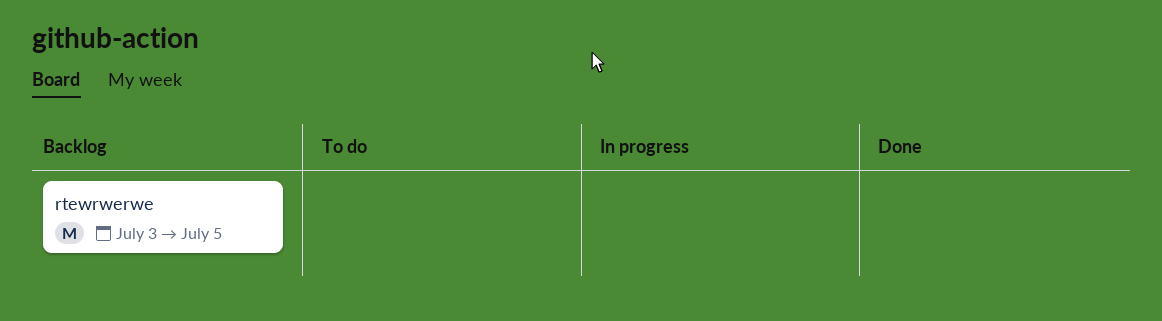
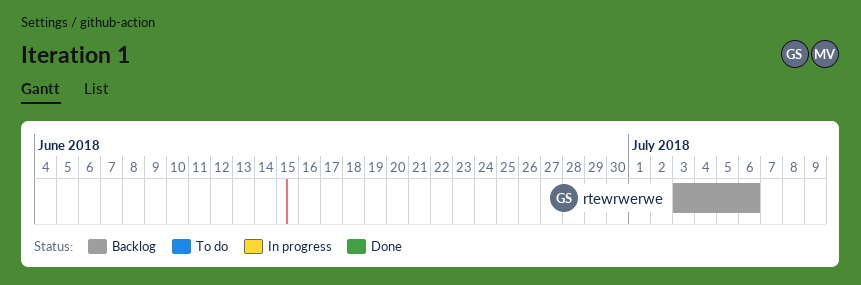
rtewrwerwe, due: Jul 5 -> Jul 6

